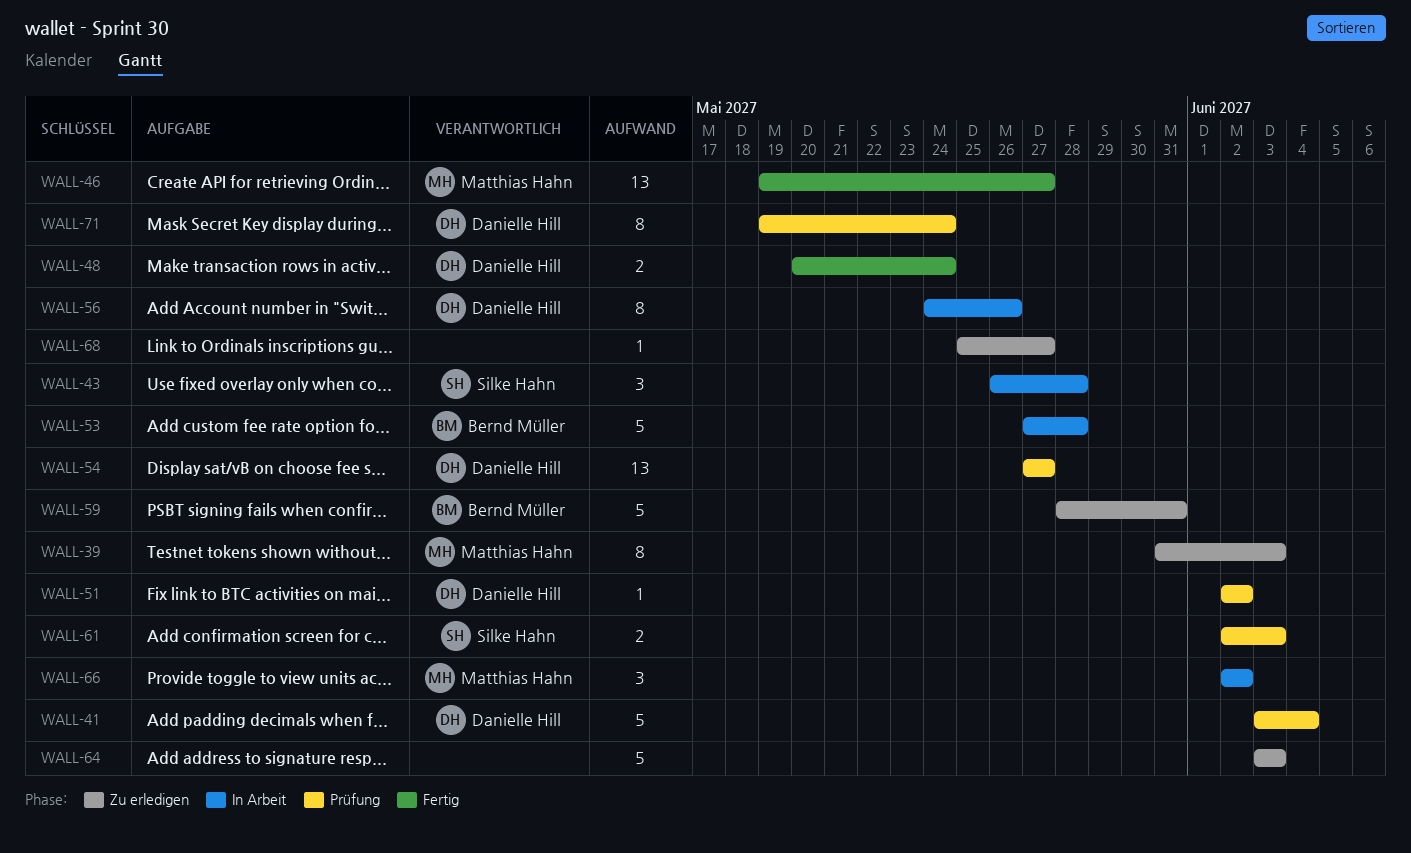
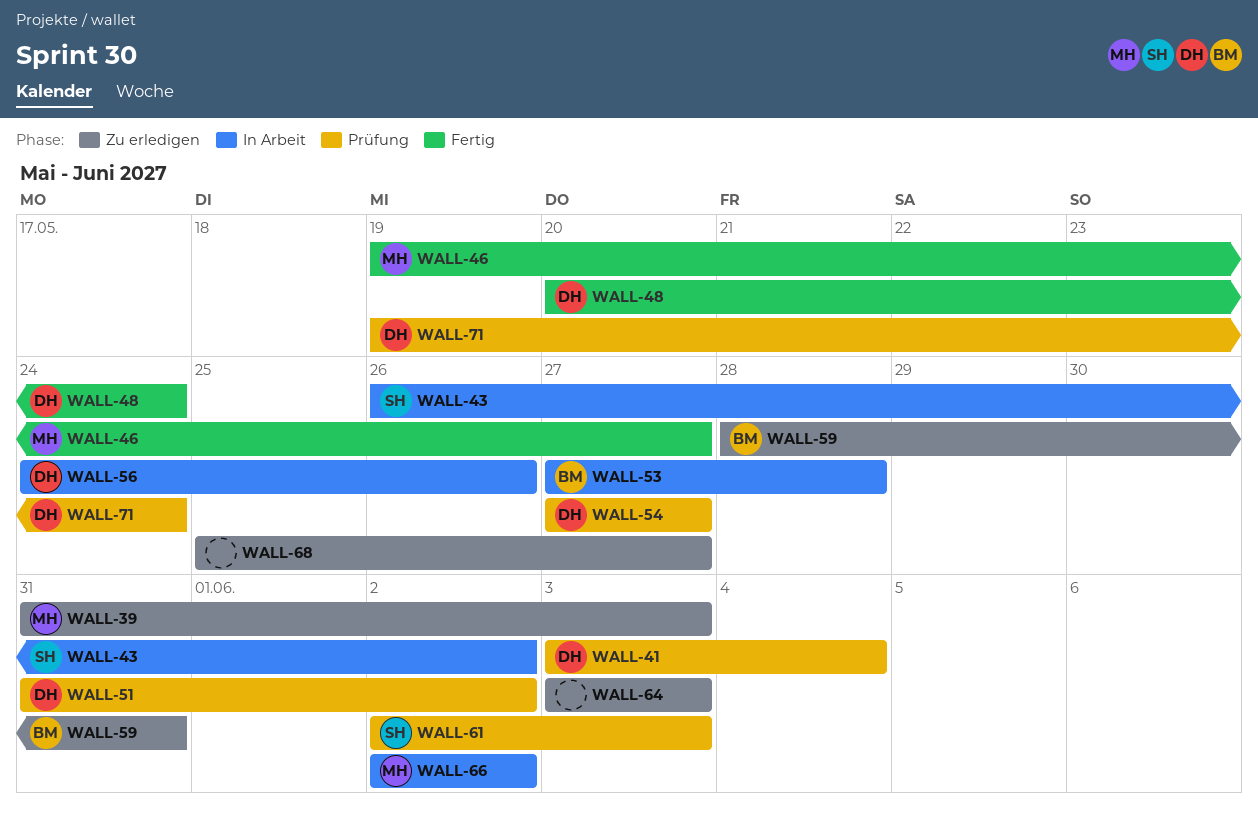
WALL-43, due: May 28 -> Jun 2
WALL-51, start: Jun 2 -> May 31

